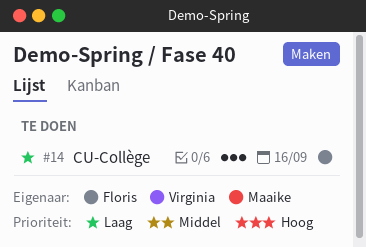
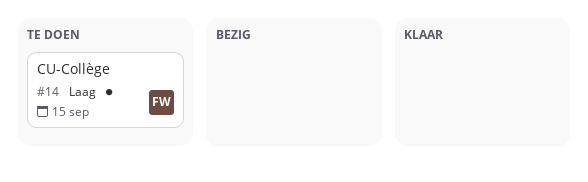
#14, estimate: 3 -> 1
#14, due: Sep 16 -> Sep 15

